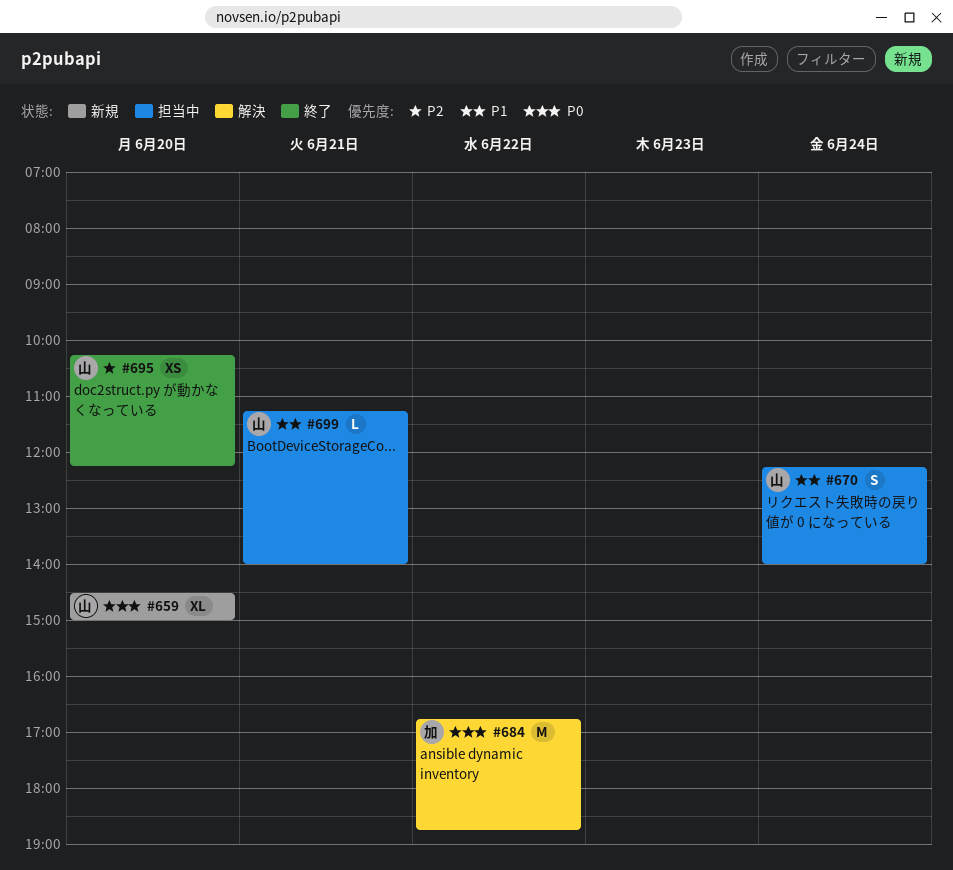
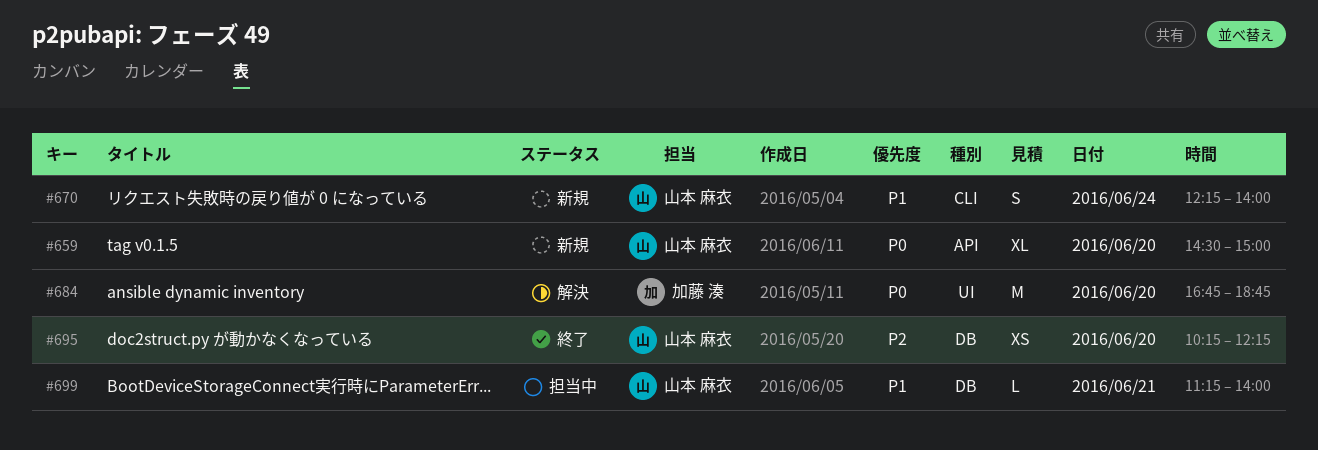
#670, status: 担当中 -> 新規
#684, day: Jun 22 -> Jun 20

